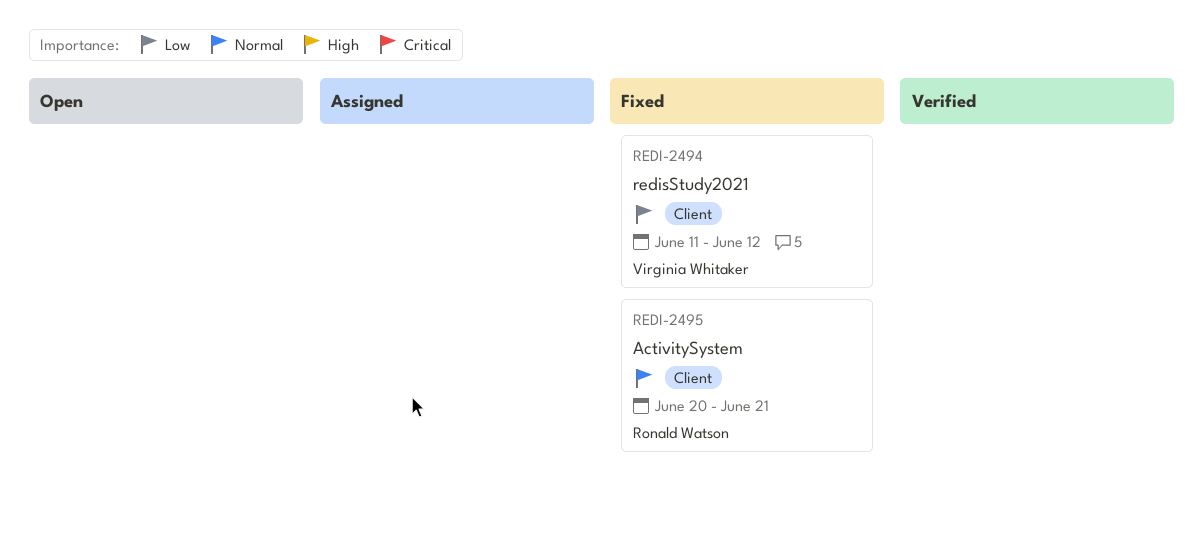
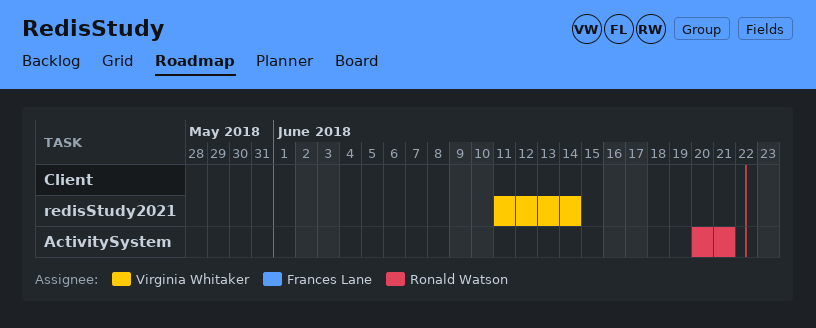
redisStudy2021, due: Jun 12 -> Jun 14

